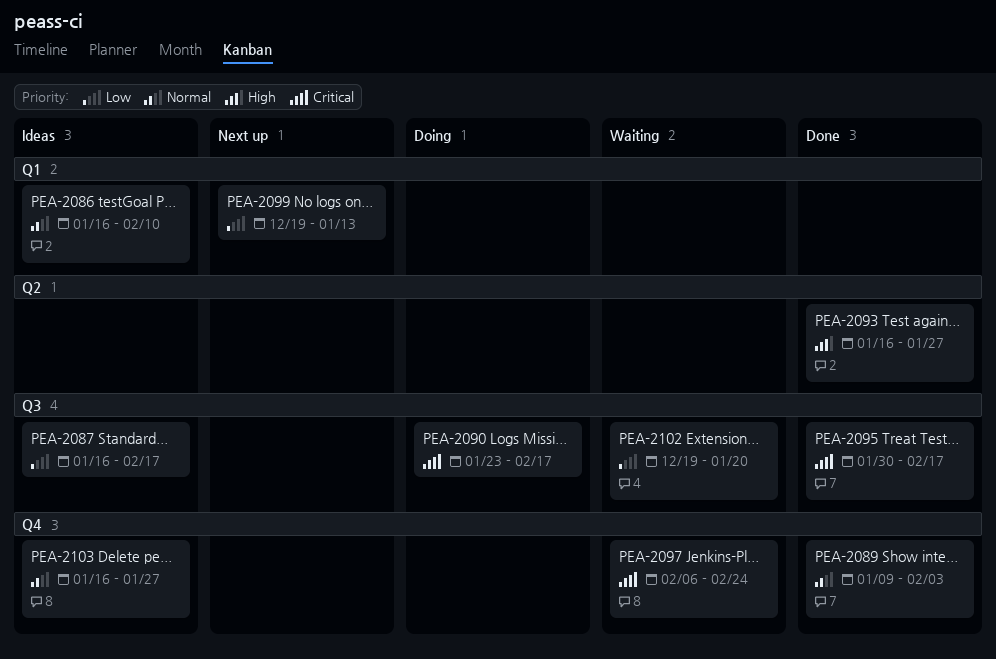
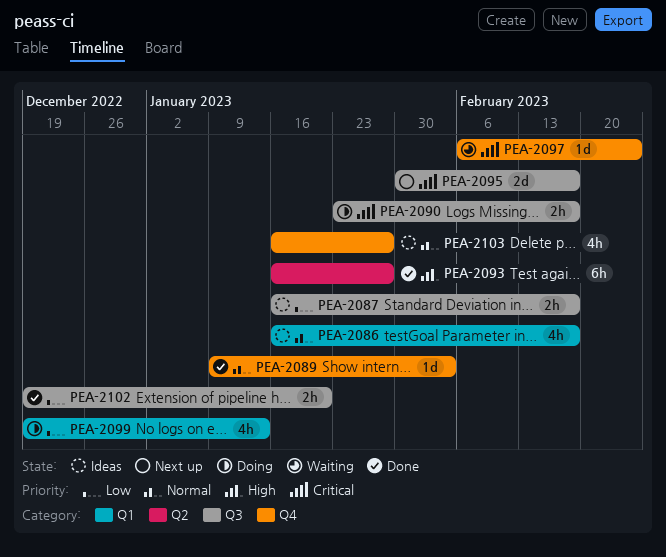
PEA-2086, due: Feb 10 -> Feb 17
PEA-2095, status: Done -> Next up
PEA-2099, status: Next up -> Doing
PEA-2102, status: Waiting -> Done

